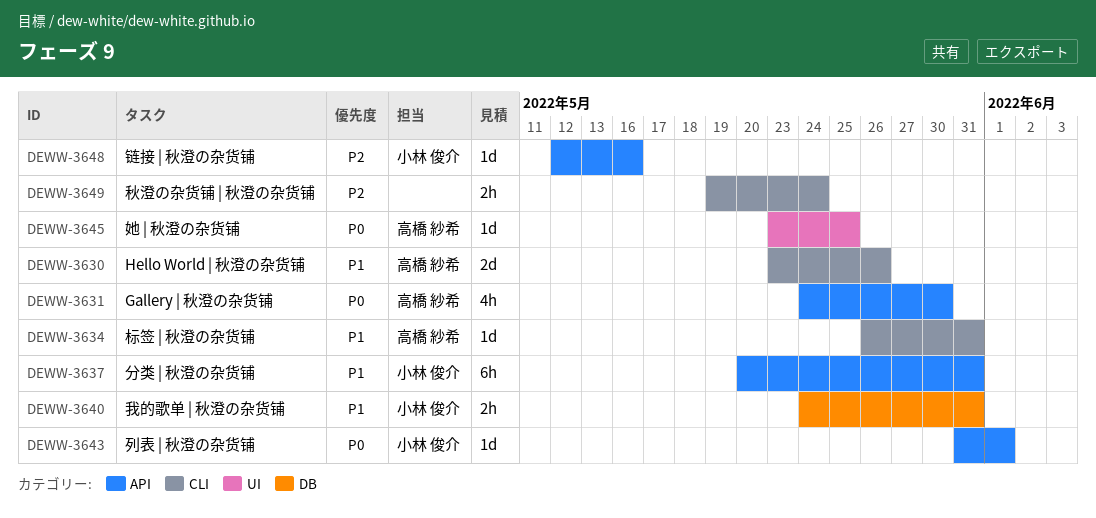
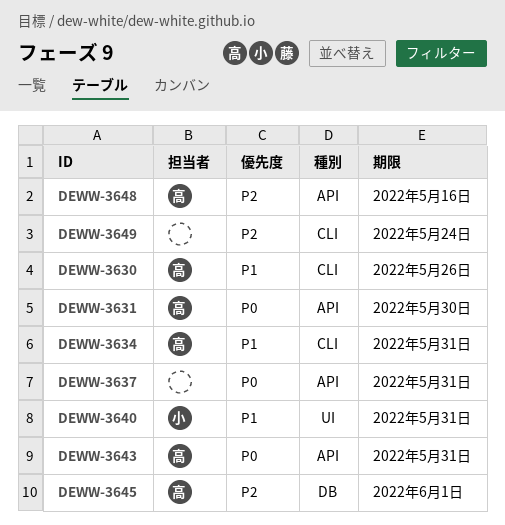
DEWW-3637, owner: 小林 俊介 -> none
DEWW-3637, priority: P1 -> P0
DEWW-3640, label: DB -> UI
DEWW-3643, owner: 小林 俊介 -> 高橋 紗希
DEWW-3643, due: Jun 1 -> May 31
DEWW-3645, priority: P0 -> P2
DEWW-3645, label: UI -> DB
DEWW-3645, due: May 25 -> Jun 1
DEWW-3648, owner: 小林 俊介 -> 高橋 紗希

